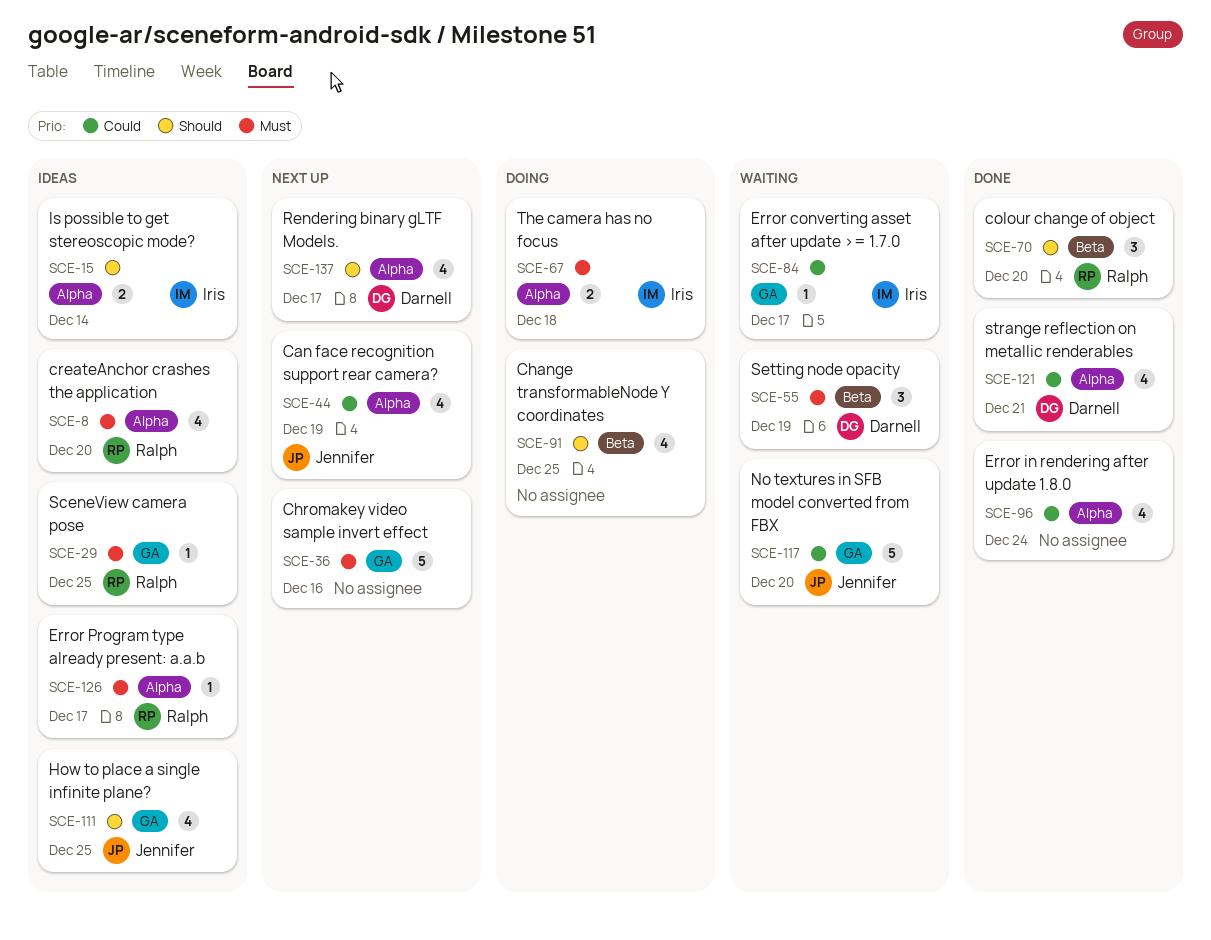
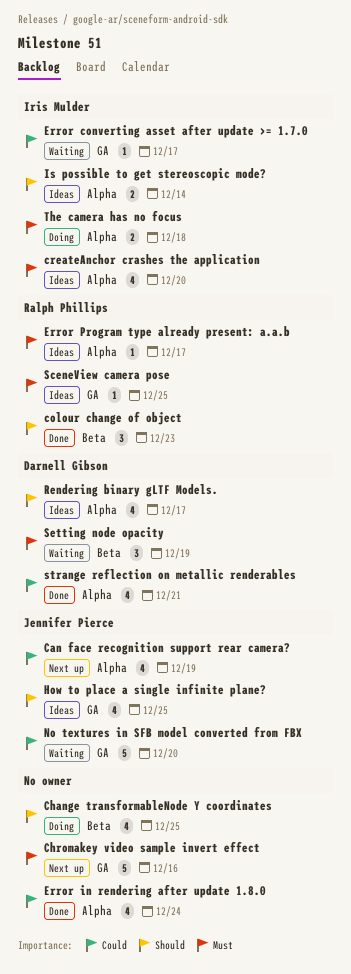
colour change of object, due: Dec 20 -> Dec 23
createAnchor crashes the application, owner: Ralph Phillips -> Iris Mulder
Rendering binary gLTF Models., status: Next up -> Ideas

